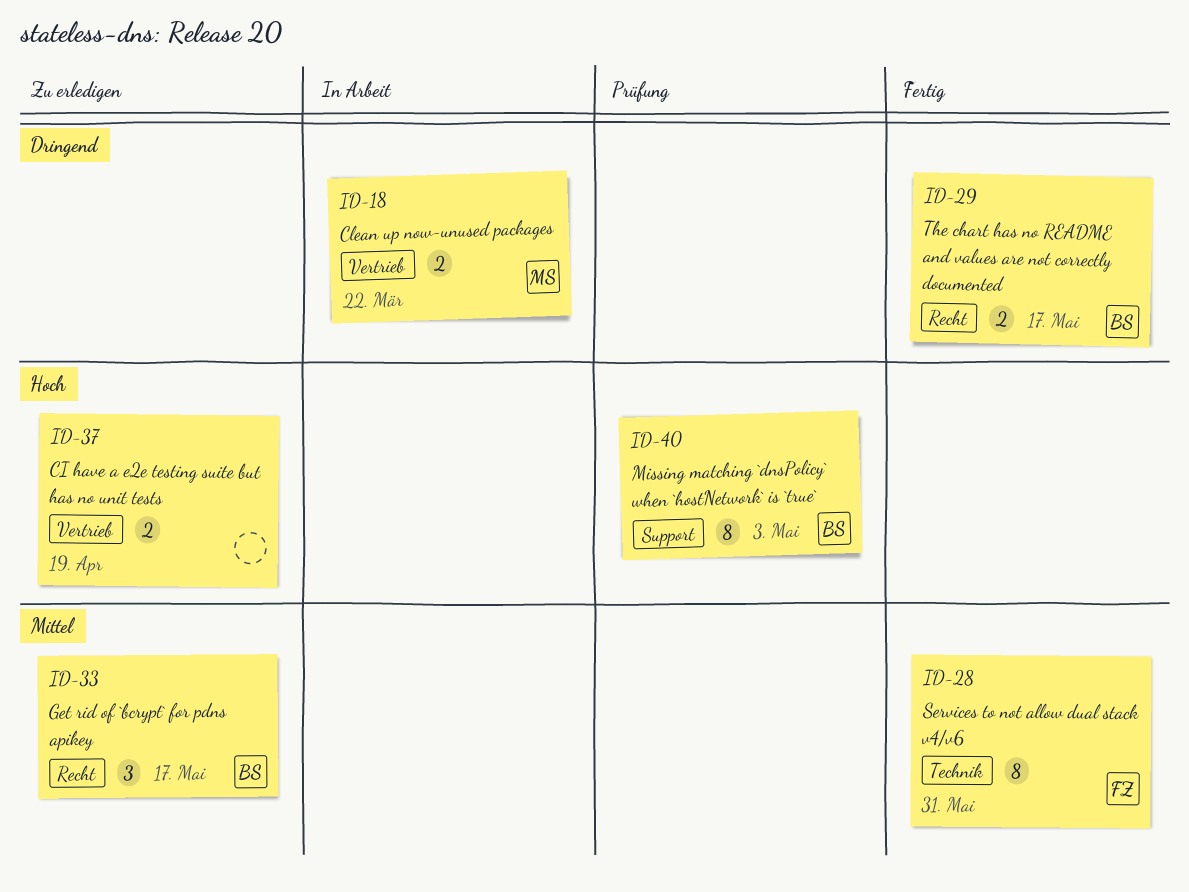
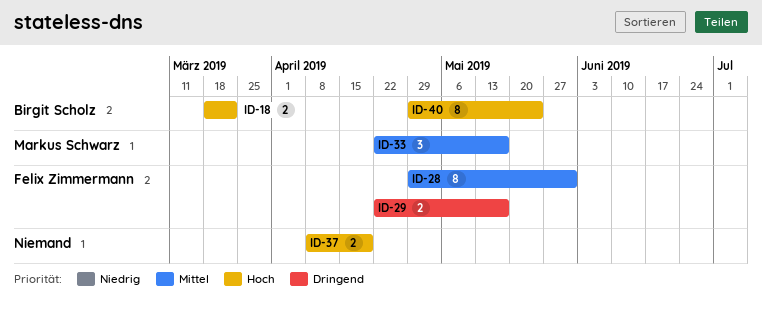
ID-18, owner: Markus Schwarz -> Birgit Scholz
ID-18, priority: Dringend -> Hoch
ID-29, owner: Birgit Scholz -> Felix Zimmermann
ID-33, owner: Birgit Scholz -> Markus Schwarz
ID-40, due: May 3 -> May 24

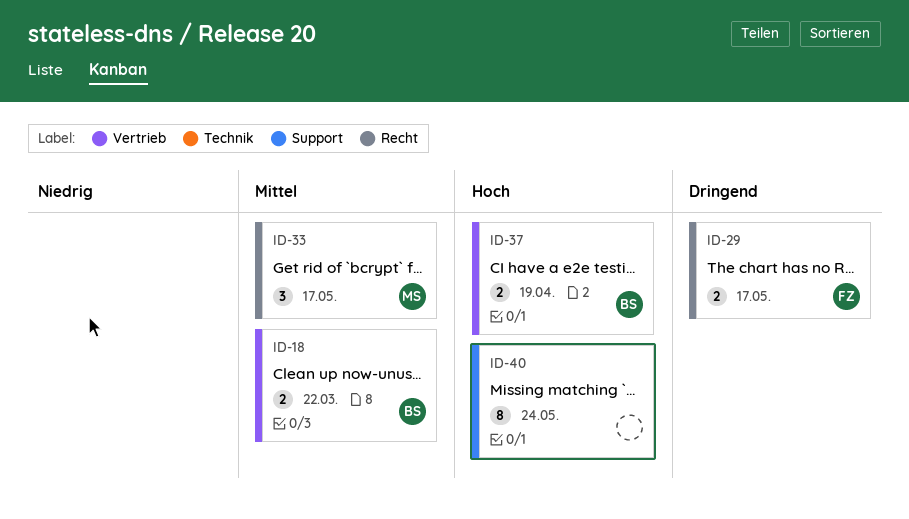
ID-18, priority: Hoch -> Mittel
ID-28: present -> none
ID-37, owner: none -> Birgit Scholz
ID-40, owner: Birgit Scholz -> none

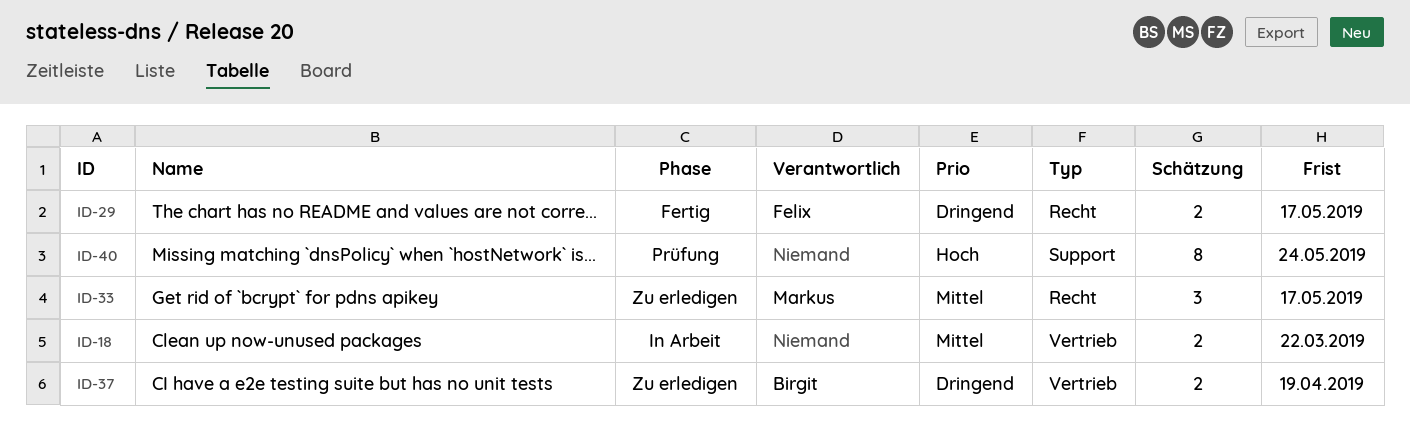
ID-18, owner: Birgit -> none
ID-37, priority: Hoch -> Dringend

